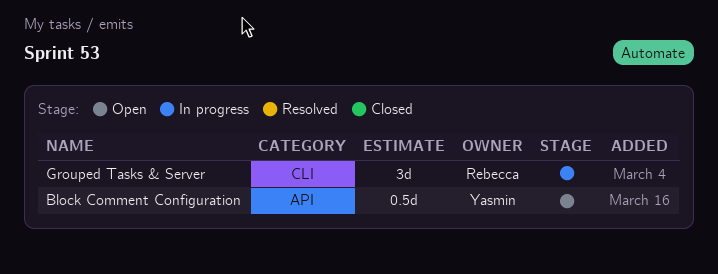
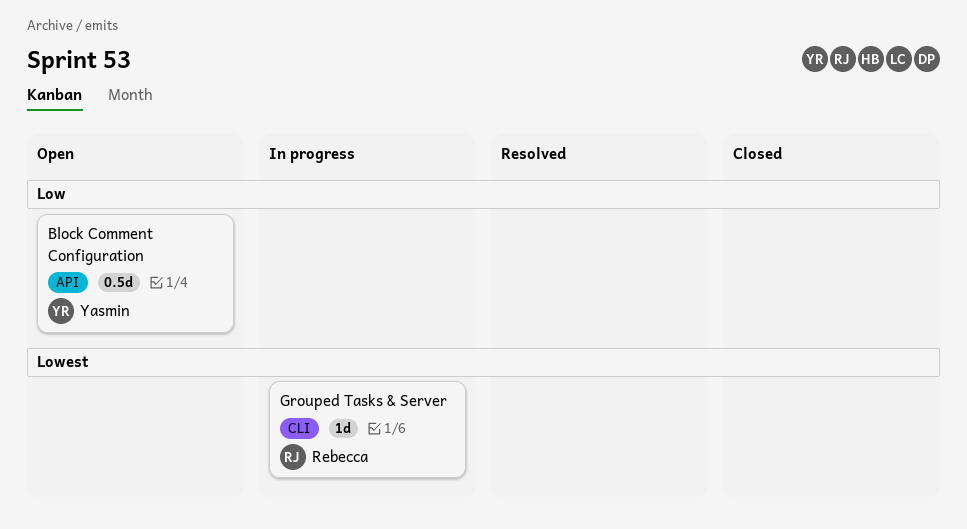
Grouped Tasks & Server, estimate: 3d -> 1d

